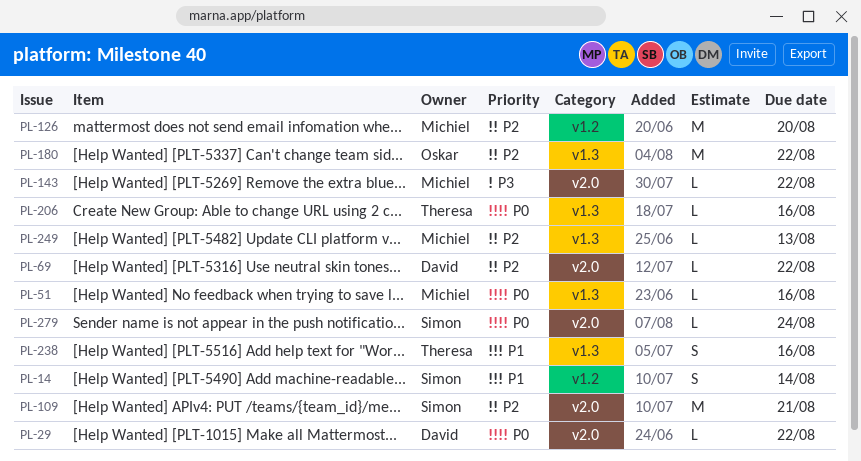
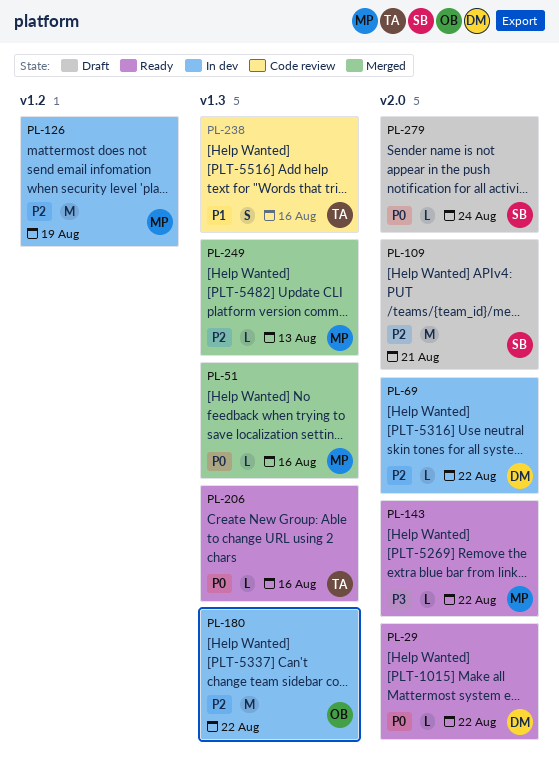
PL-14: present -> none
PL-126, due: Aug 20 -> Aug 19

